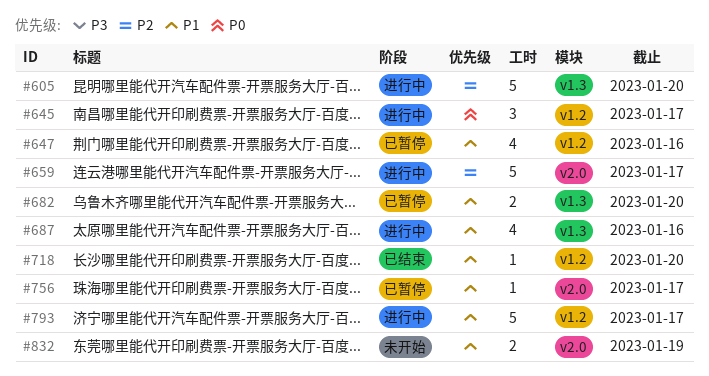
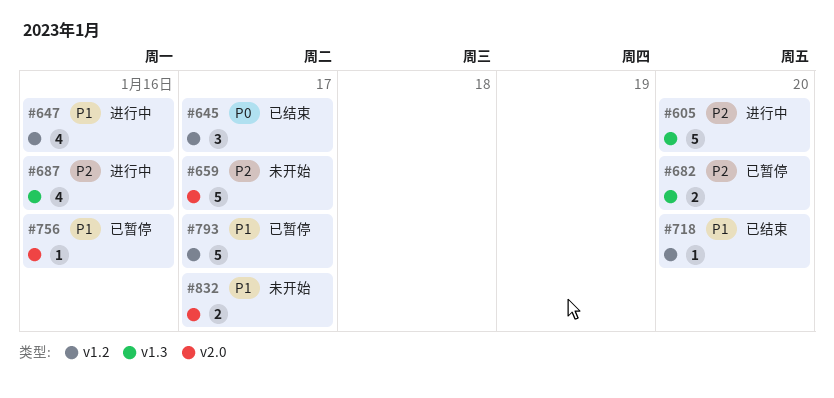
#645, status: 进行中 -> 已结束
#647, status: 已暂停 -> 进行中
#659, status: 进行中 -> 未开始
#682, priority: P1 -> P2
#687, priority: P1 -> P2
#756, due: Jan 17 -> Jan 16
#793, status: 进行中 -> 已暂停
#832, due: Jan 19 -> Jan 17

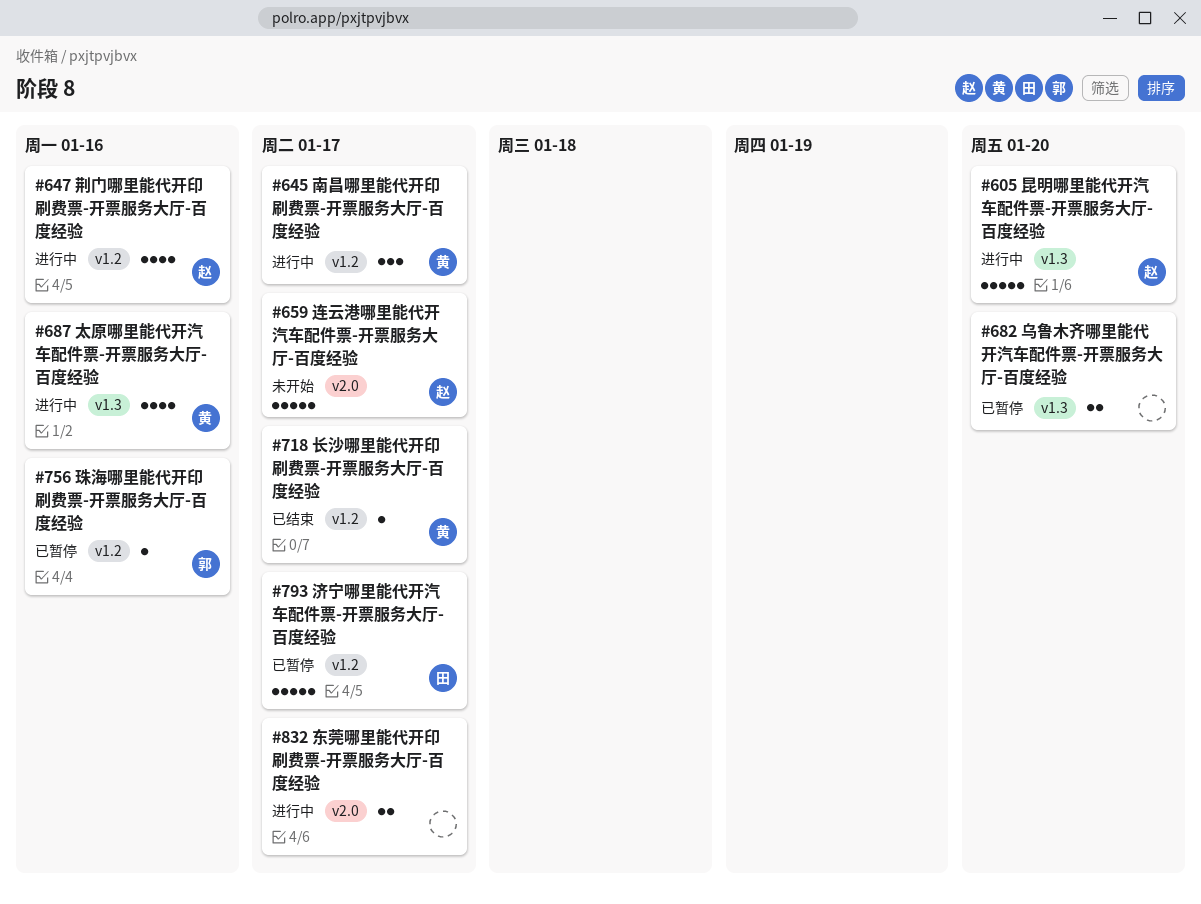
#645, status: 已结束 -> 进行中
#718, due: Jan 20 -> Jan 17
#756, label: v2.0 -> v1.2
#832, status: 未开始 -> 进行中

